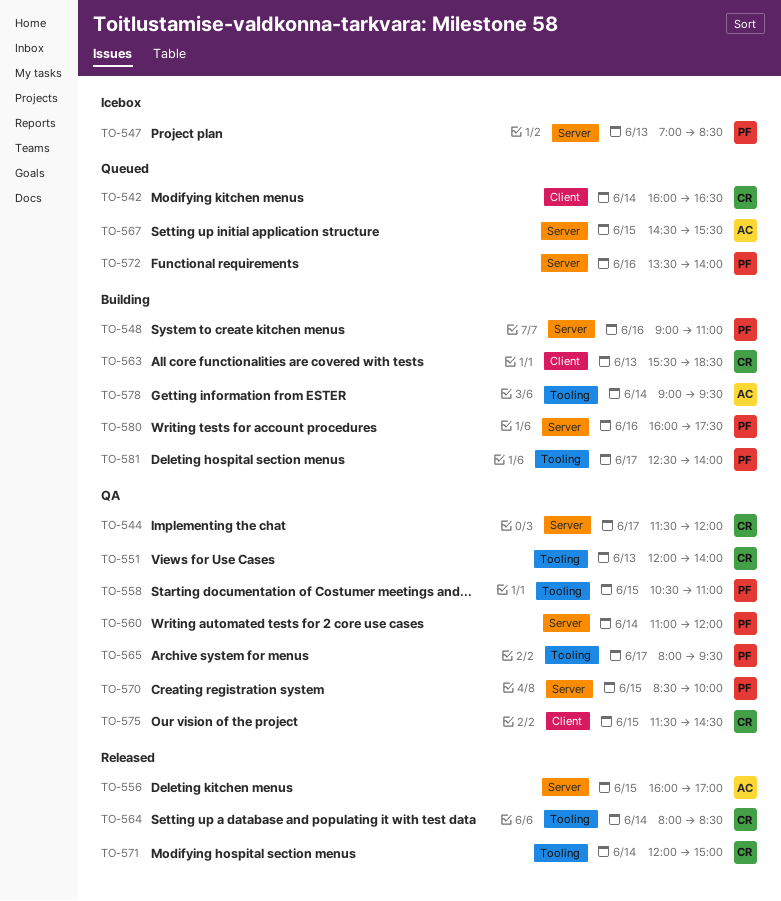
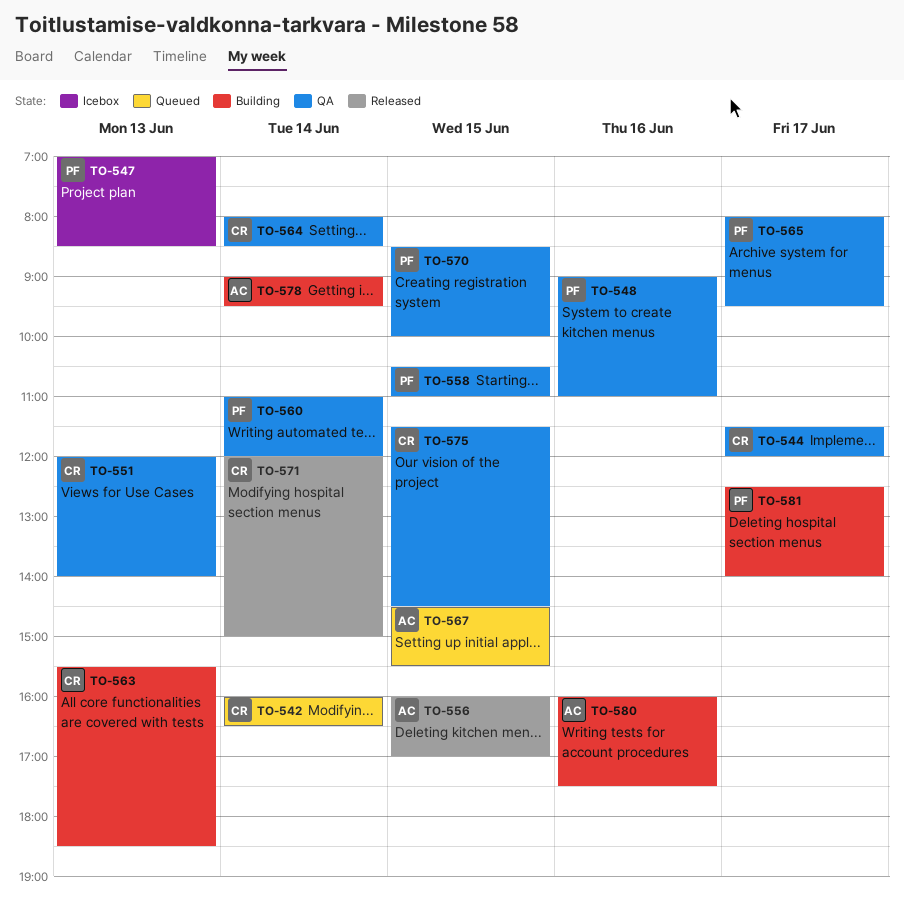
TO-548, status: Building -> QA
TO-564, status: Released -> QA
TO-572: present -> none
TO-580, owner: PF -> AC

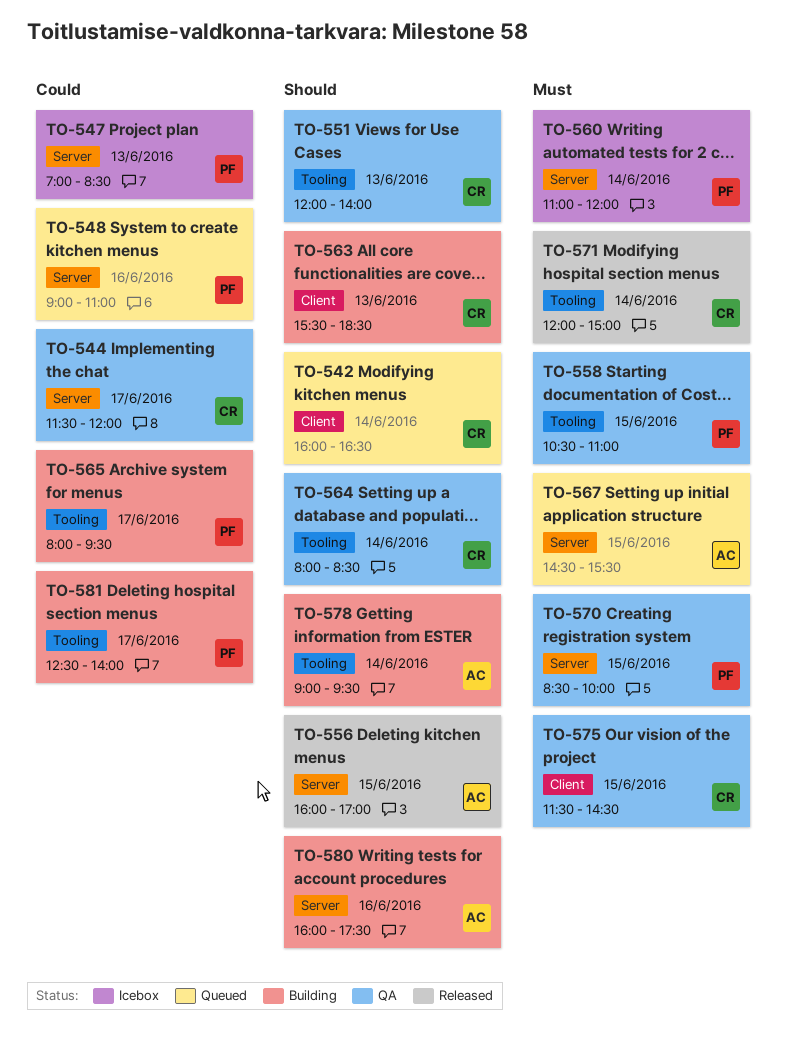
TO-548, status: QA -> Queued
TO-560, status: QA -> Icebox
TO-565, status: QA -> Building

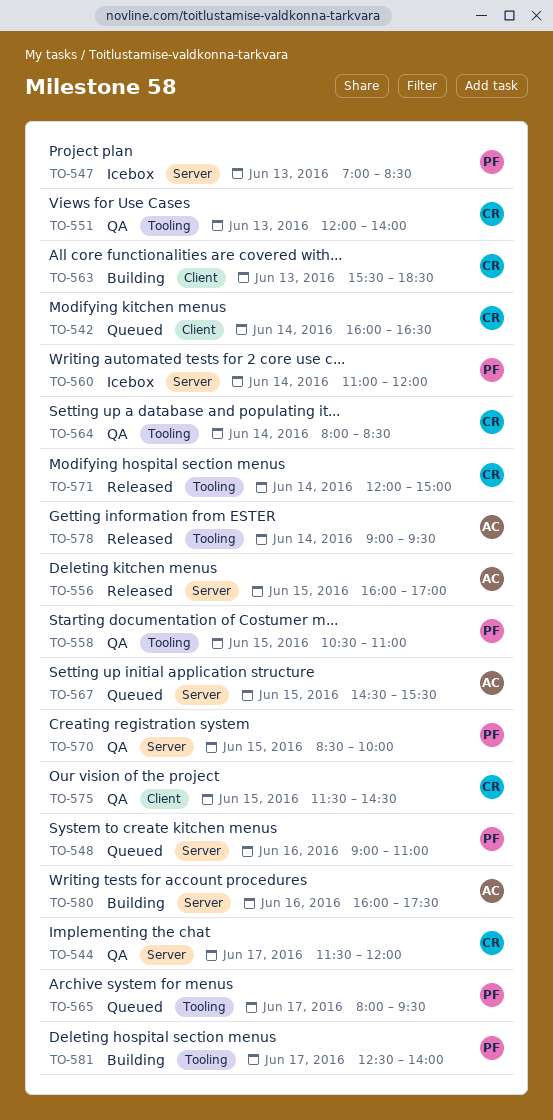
TO-565, status: Building -> Queued
TO-578, status: Building -> Released

